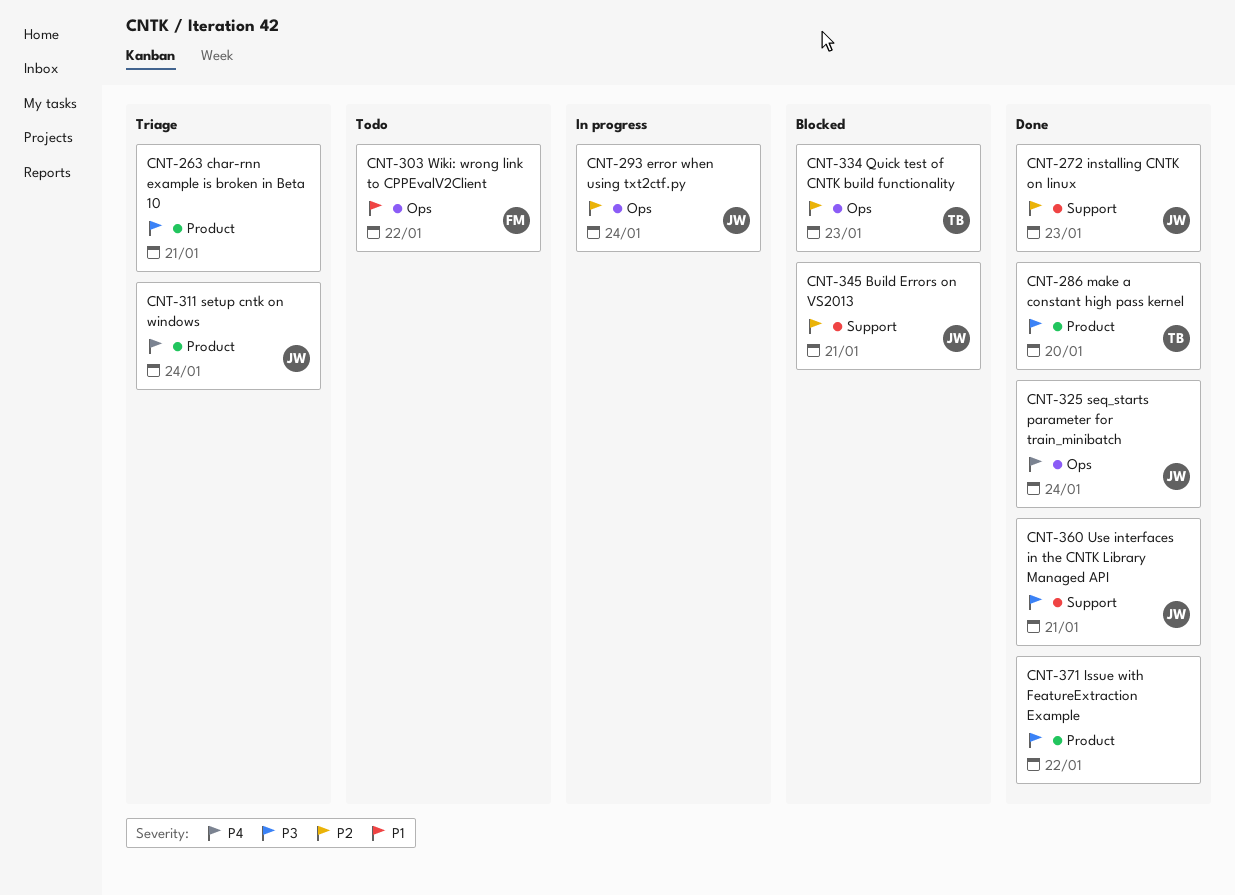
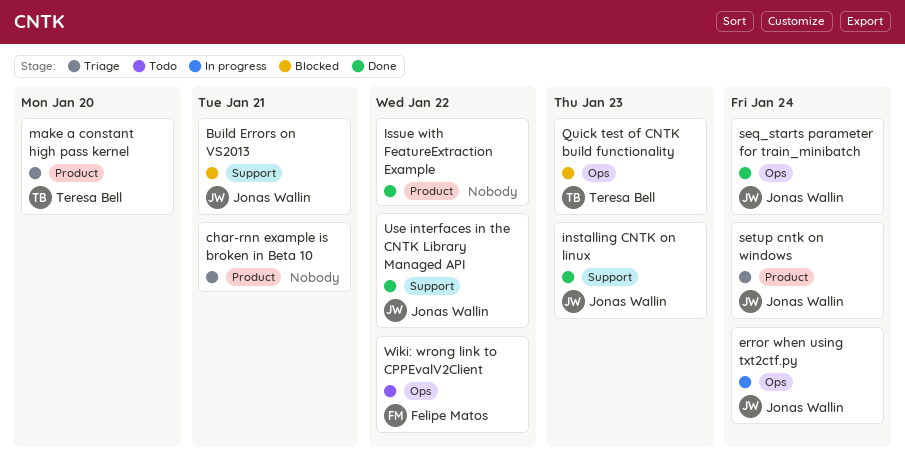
make a constant high pass kernel, status: Done -> Triage
Use interfaces in the CNTK Library Managed API, due: Jan 21 -> Jan 22

